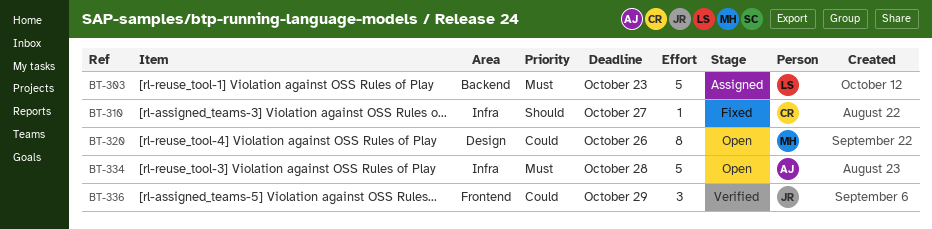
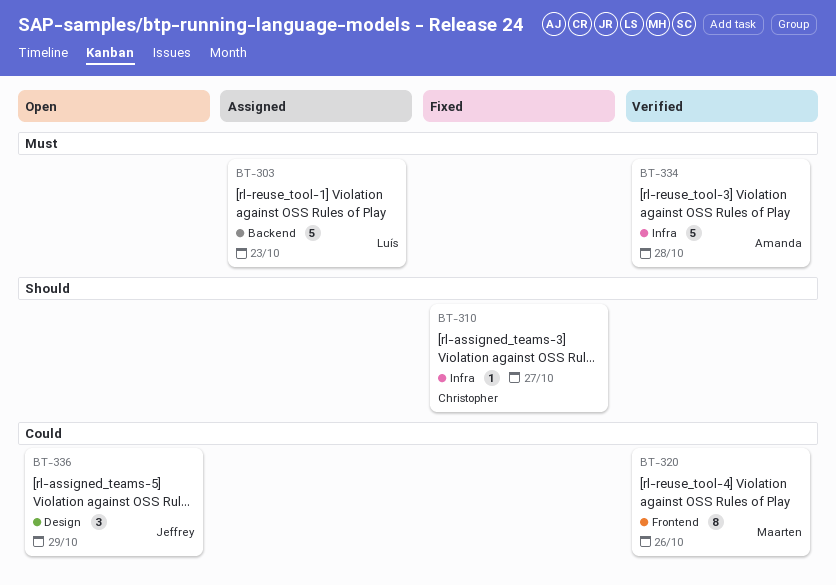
BT-320, status: Open -> Verified
BT-320, label: Design -> Frontend
BT-334, status: Open -> Verified
BT-336, status: Verified -> Open
BT-336, label: Frontend -> Design

